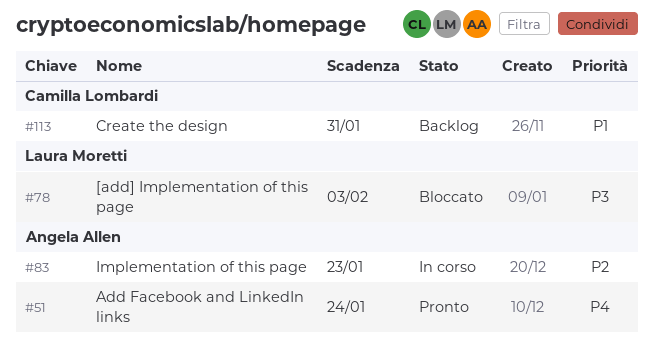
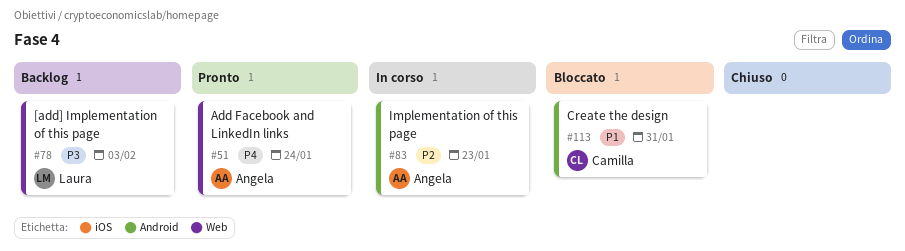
#78, status: Bloccato -> Backlog
#113, status: Backlog -> Bloccato

